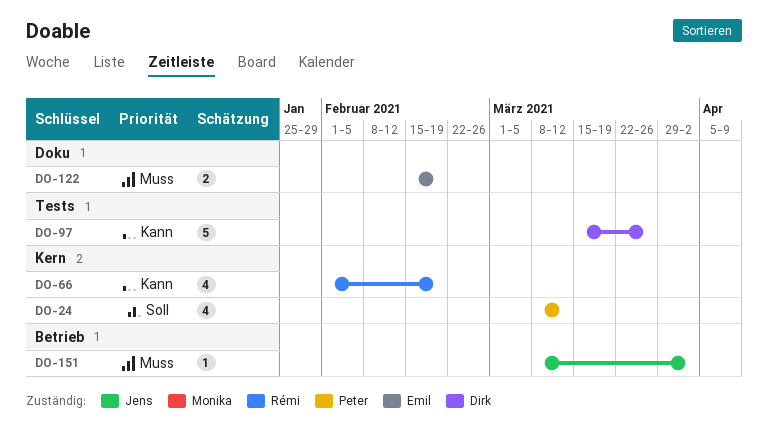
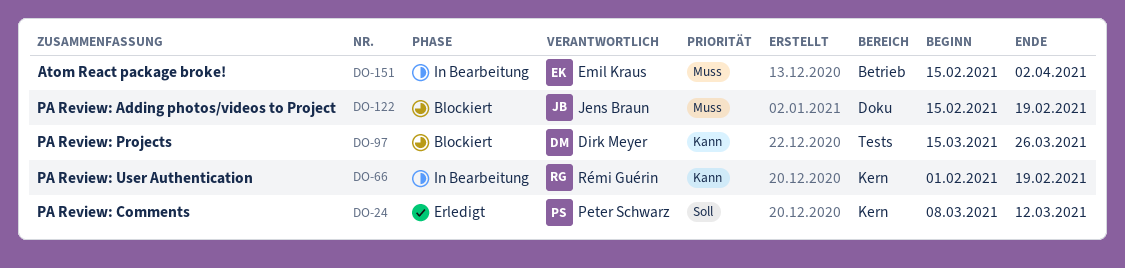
DO-122, owner: Emil Kraus -> Jens Braun
DO-151, owner: Jens Braun -> Emil Kraus
DO-151, start: Mar 8 -> Feb 15

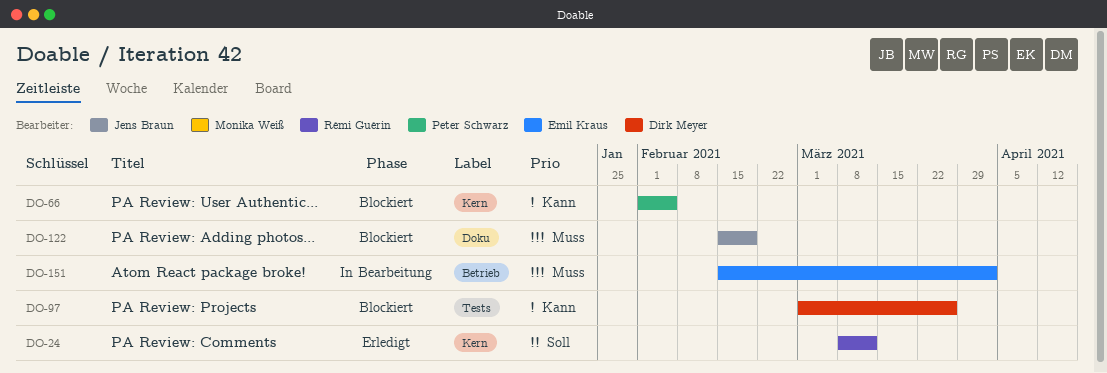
DO-24, owner: Peter Schwarz -> Rémi Guérin
DO-66, status: In Bearbeitung -> Blockiert
DO-66, owner: Rémi Guérin -> Peter Schwarz
DO-66, due: Feb 19 -> Feb 5
DO-97, start: Mar 15 -> Mar 1

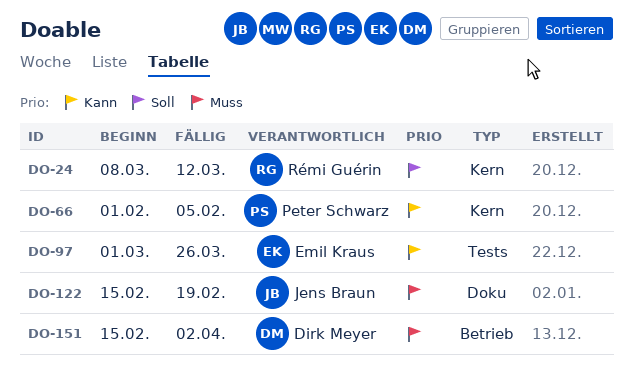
DO-97, owner: Dirk Meyer -> Emil Kraus
DO-151, owner: Emil Kraus -> Dirk Meyer

